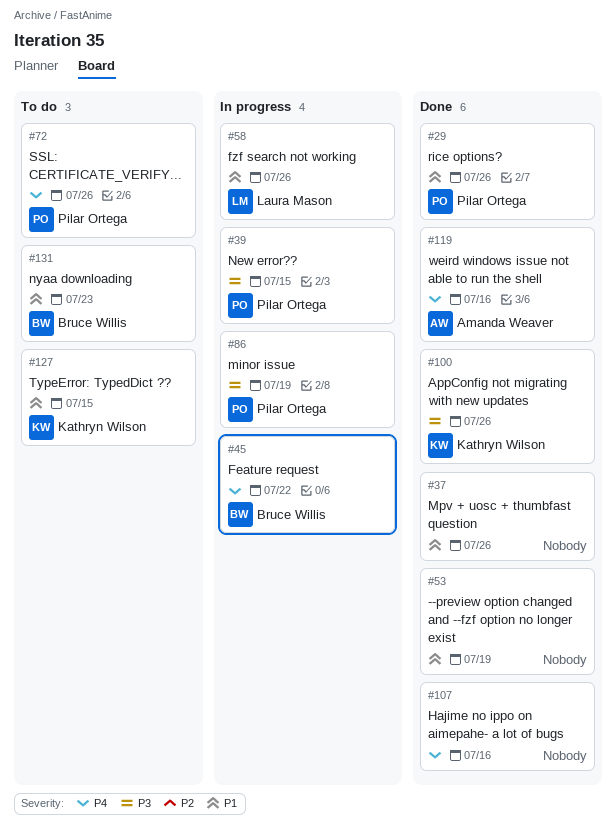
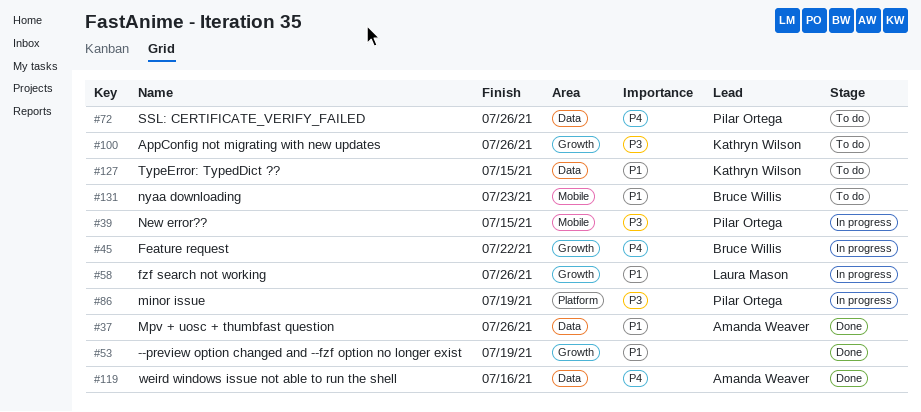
#29: present -> none
#37, owner: none -> Amanda Weaver
#100, status: Done -> To do
#107: present -> none

